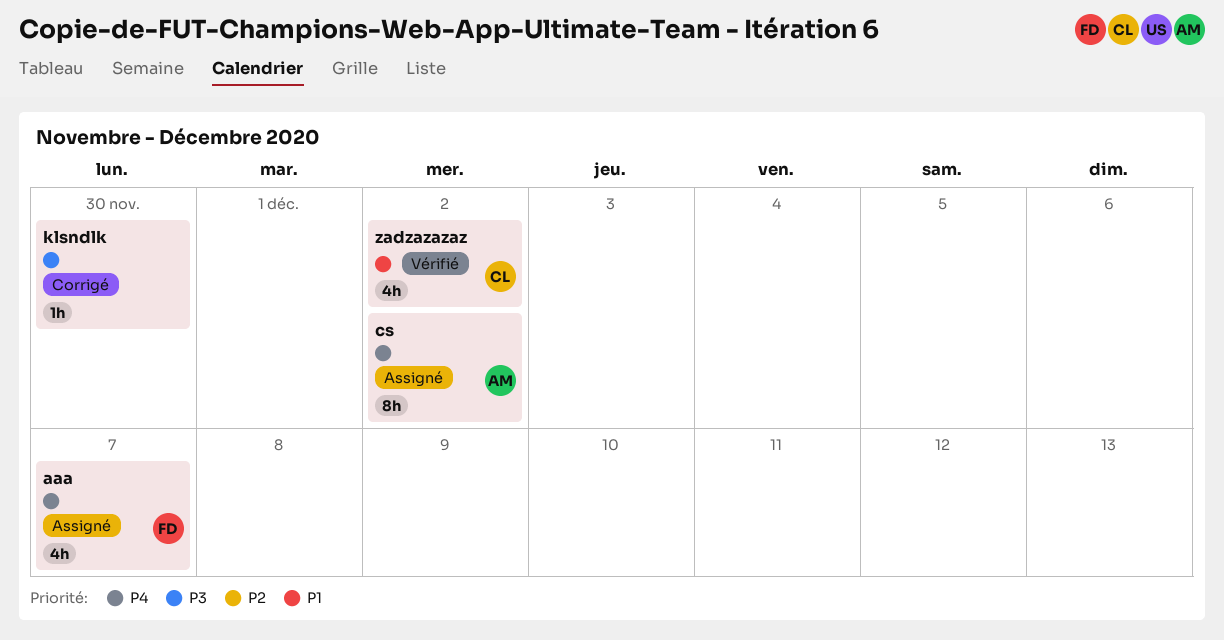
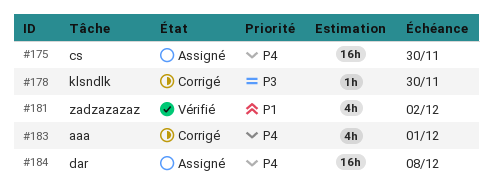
aaa, status: Assigné -> Corrigé
aaa, due: Dec 7 -> Dec 1
cs, estimate: 8h -> 16h
cs, due: Dec 2 -> Nov 30
dar: none -> present

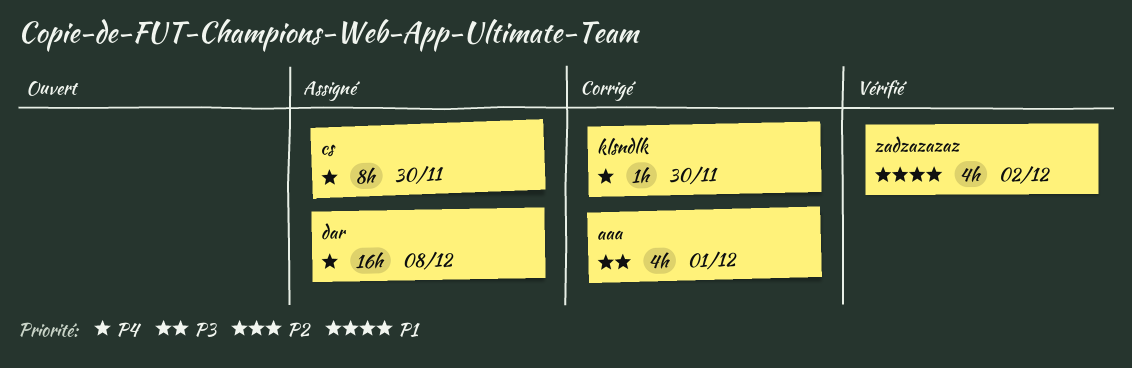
aaa, priority: P4 -> P3
cs, estimate: 16h -> 8h
klsndlk, priority: P3 -> P4

